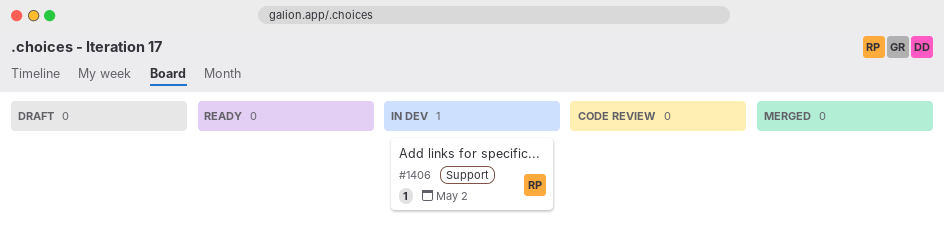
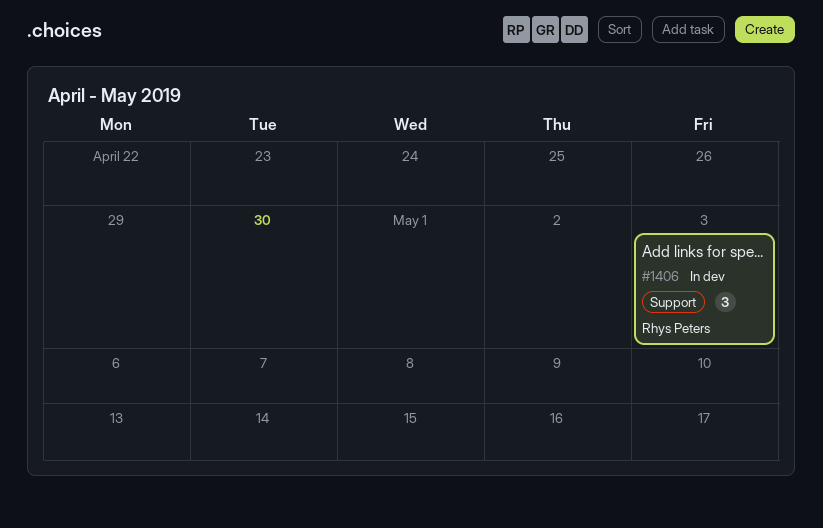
#1406, estimate: 1 -> 3
#1406, due: May 2 -> May 3

